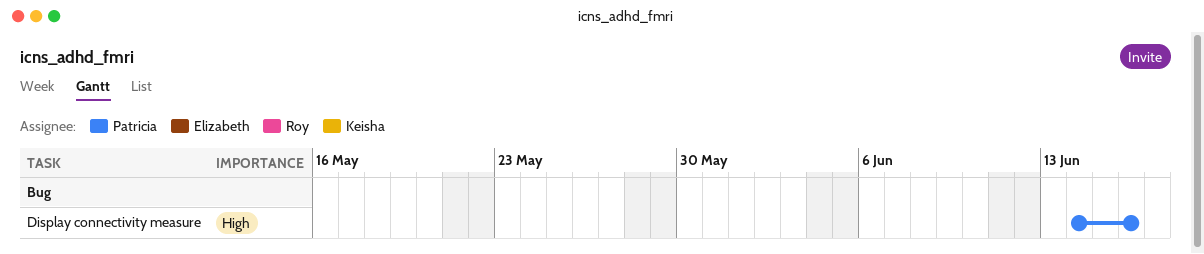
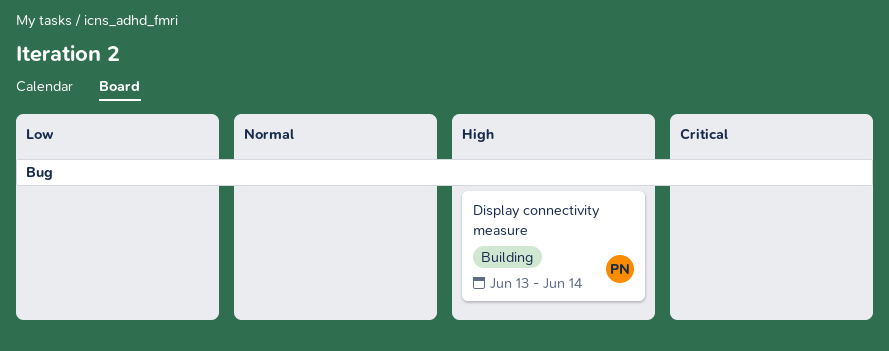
Display connectivity measure, start: Jun 14 -> Jun 13
Display connectivity measure, due: Jun 16 -> Jun 14

